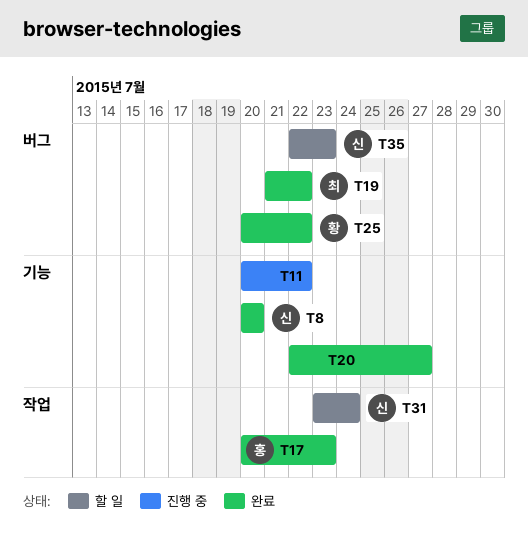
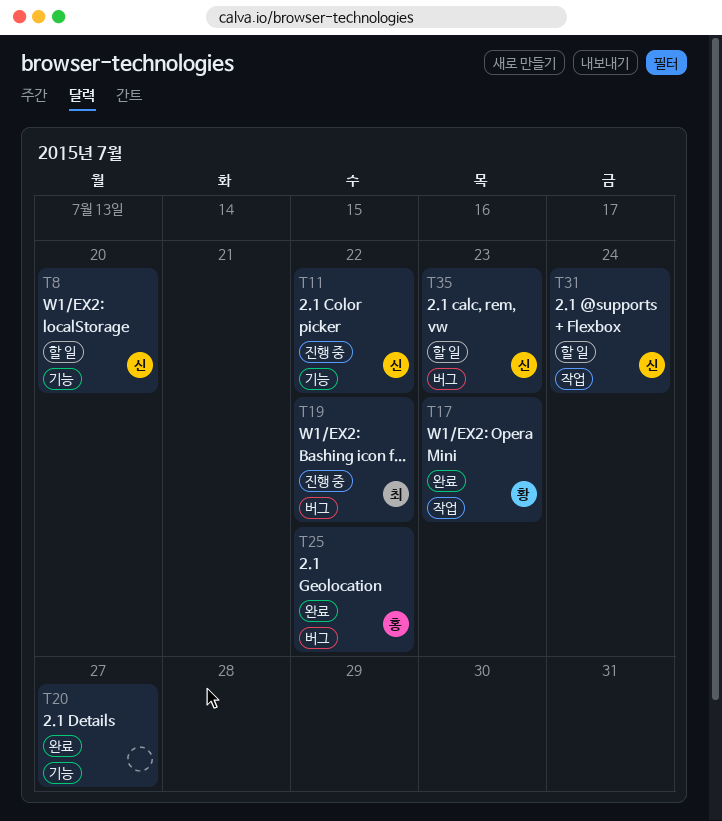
T8, status: 완료 -> 할 일
T11, owner: none -> 신
T17, owner: 홍 -> 황
T19, status: 완료 -> 진행 중
T25, owner: 황 -> 홍

